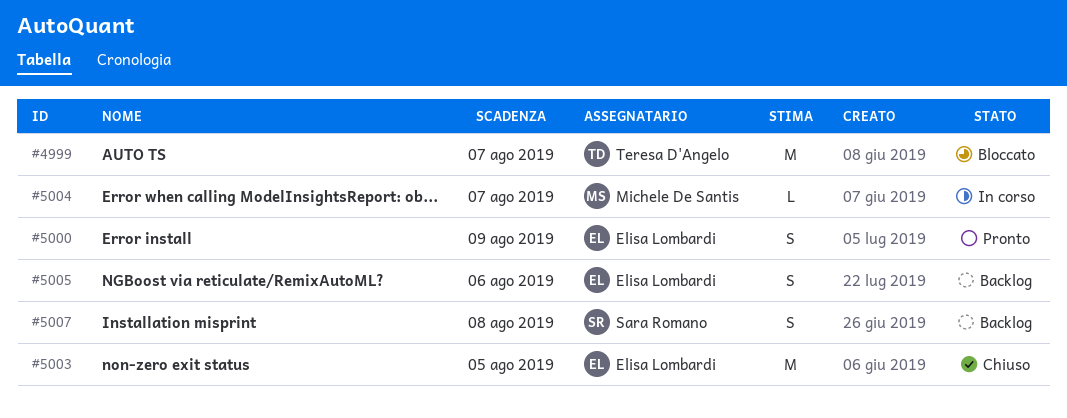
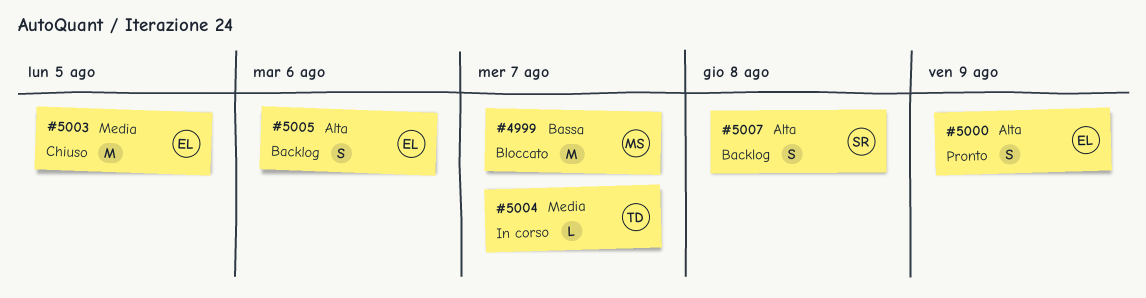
#4999, owner: Teresa D'Angelo -> Michele De Santis
#5004, owner: Michele De Santis -> Teresa D'Angelo

